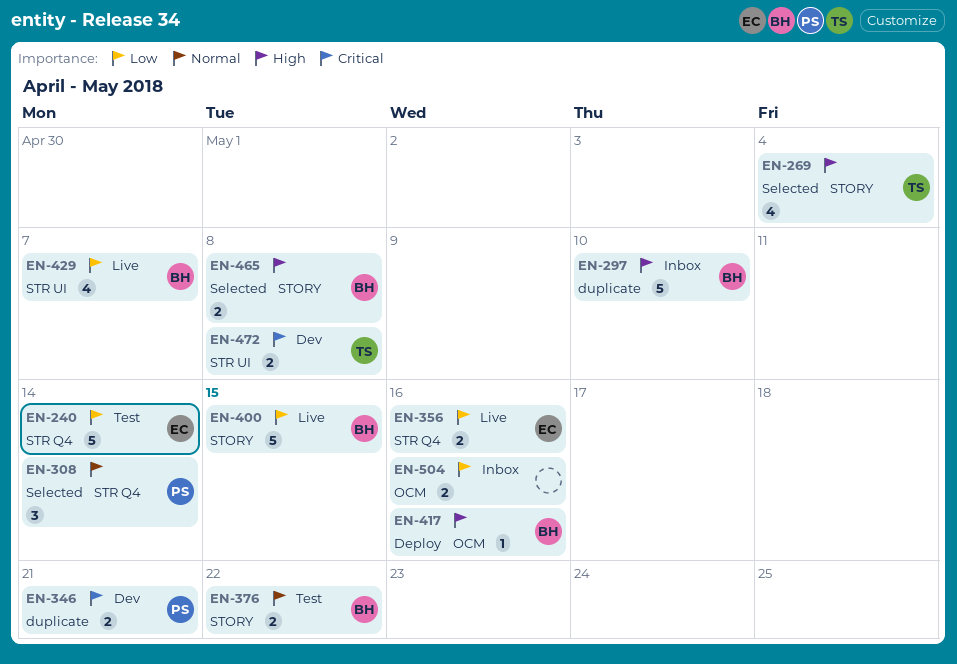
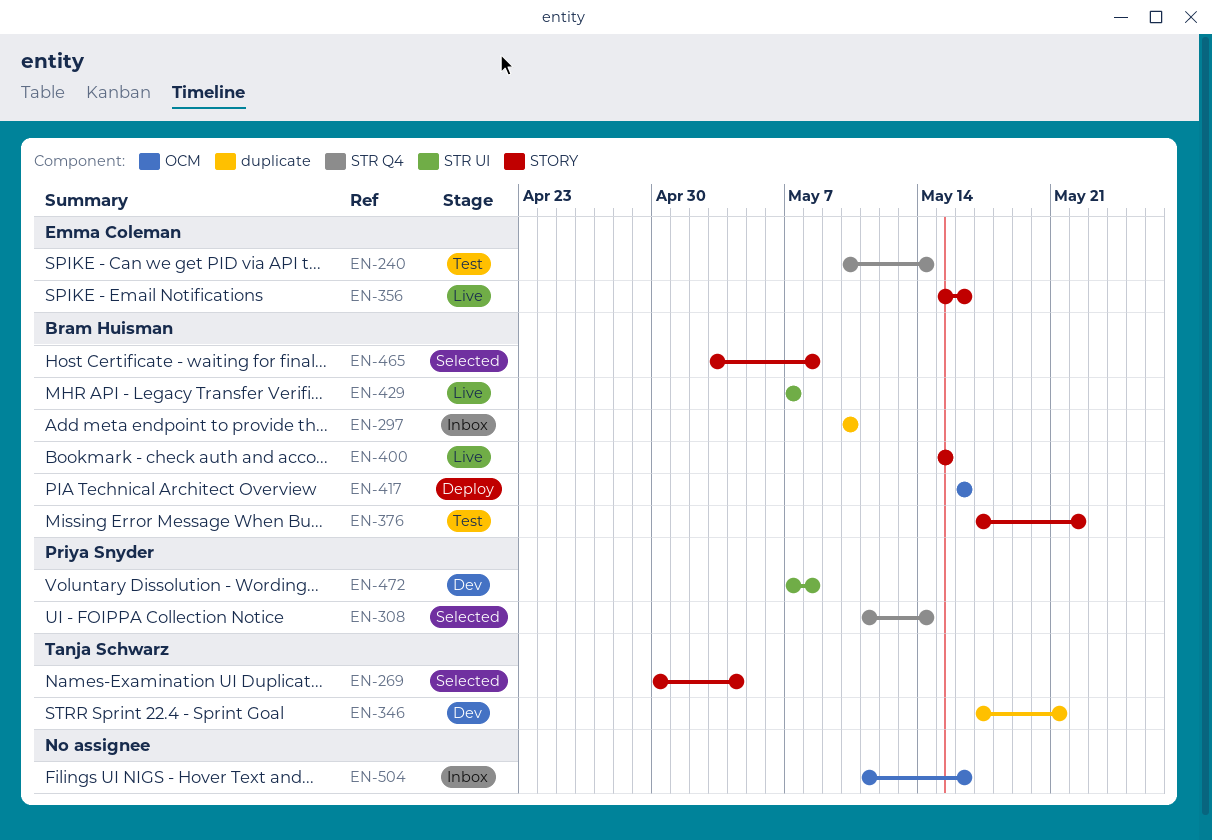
EN-346, owner: Priya Snyder -> Tanja Schwarz
EN-356, label: STR Q4 -> STORY
EN-472, owner: Tanja Schwarz -> Priya Snyder

